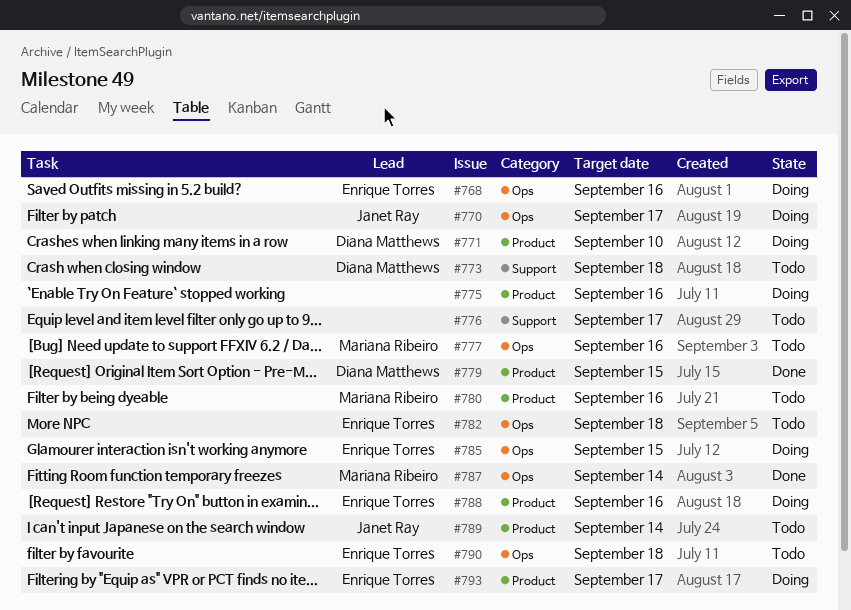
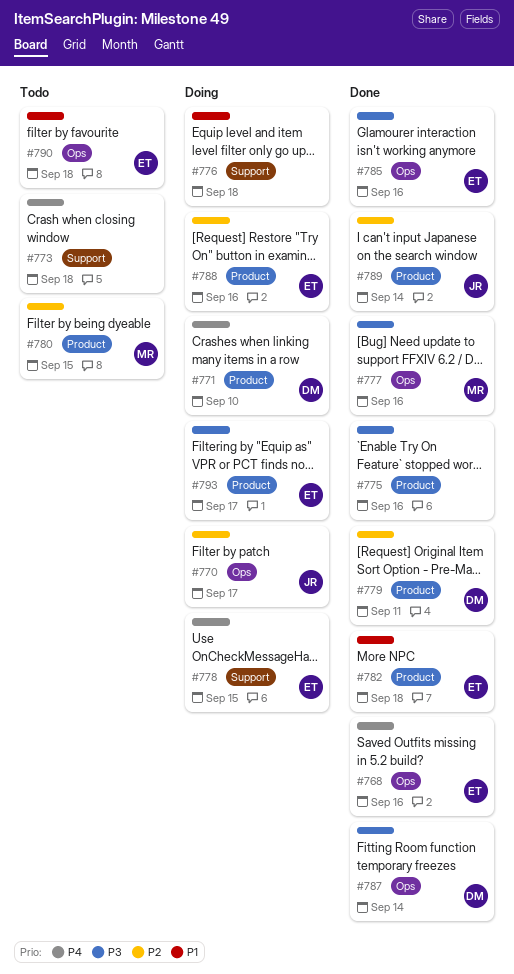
#768, status: Doing -> Done
#773, owner: Diana Matthews -> none
#775, status: Doing -> Done
#776, status: Todo -> Doing
#776, due: Sep 17 -> Sep 18
#777, status: Todo -> Done
#778: none -> present
#779, due: Sep 15 -> Sep 11
#780, due: Sep 16 -> Sep 15
#782, status: Todo -> Done
#782, label: Ops -> Product
#785, status: Doing -> Done
#785, due: Sep 15 -> Sep 16
#787, owner: Mariana Ribeiro -> Diana Matthews
#789, status: Todo -> Done

